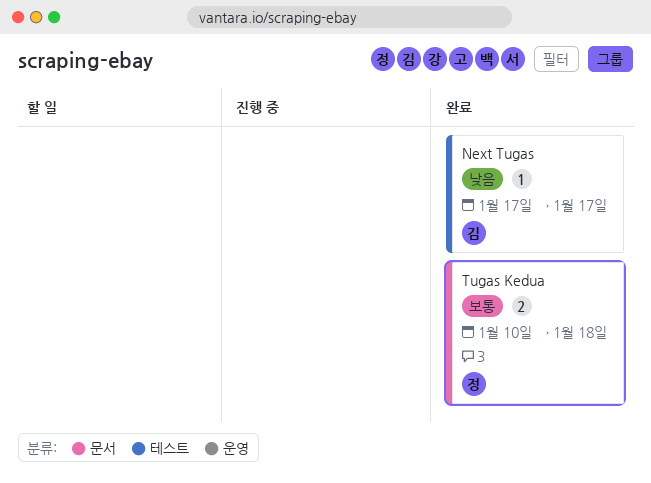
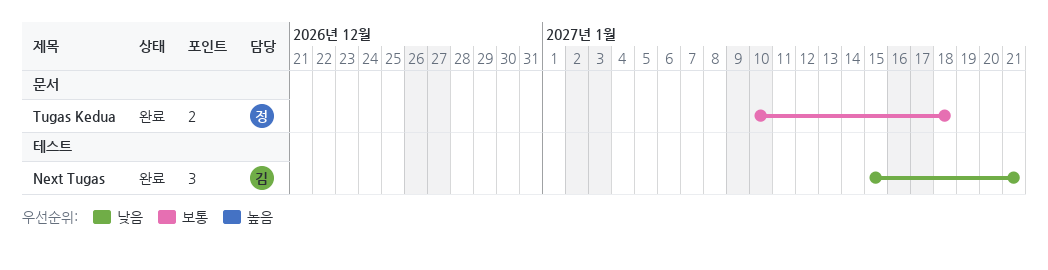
Next Tugas, estimate: 1 -> 3
Next Tugas, start: Jan 17 -> Jan 15
Next Tugas, due: Jan 17 -> Jan 21

